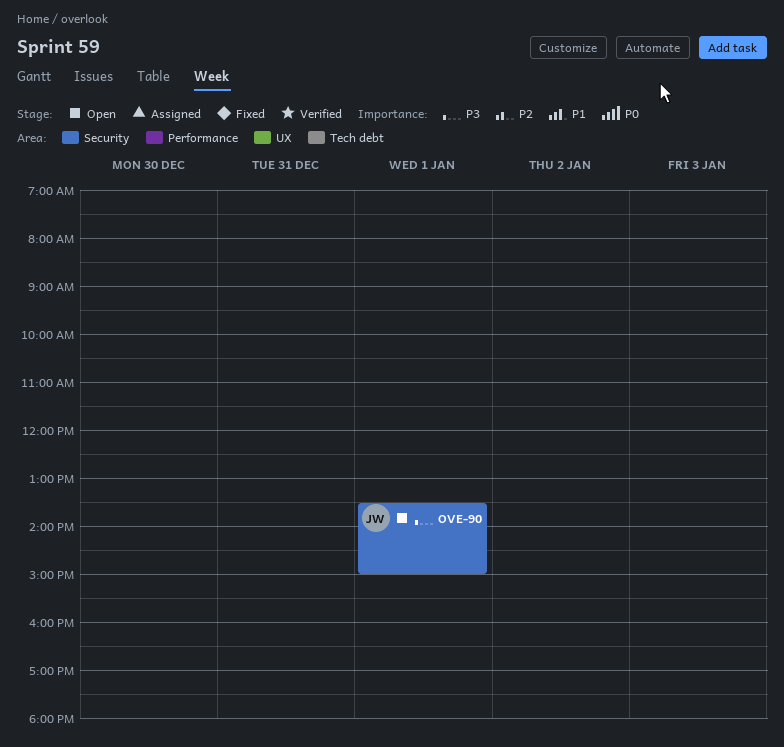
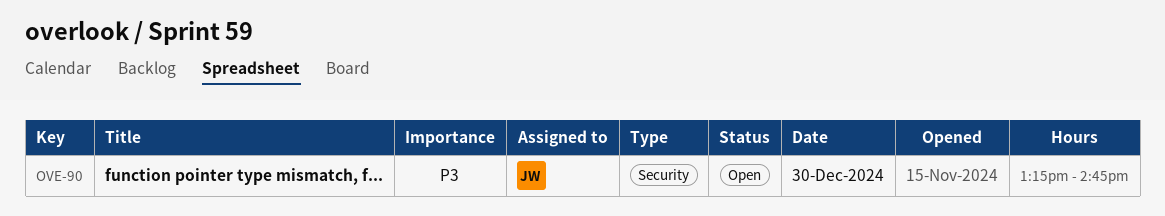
OVE-90, day: Jan 1 -> Dec 30
OVE-90, begins: 13:30 -> 13:15
OVE-90, ends: 15:00 -> 14:45

